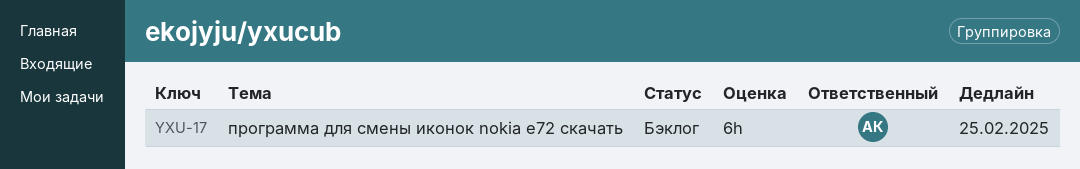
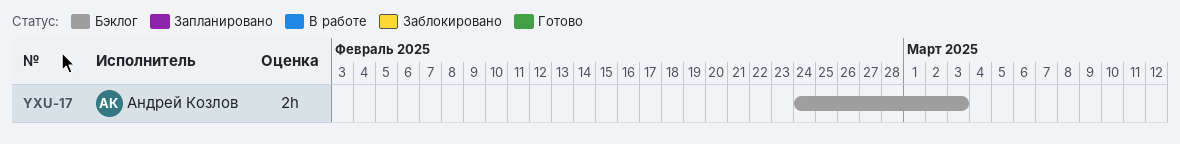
YXU-17, estimate: 6h -> 2h
YXU-17, due: Feb 25 -> Mar 3

